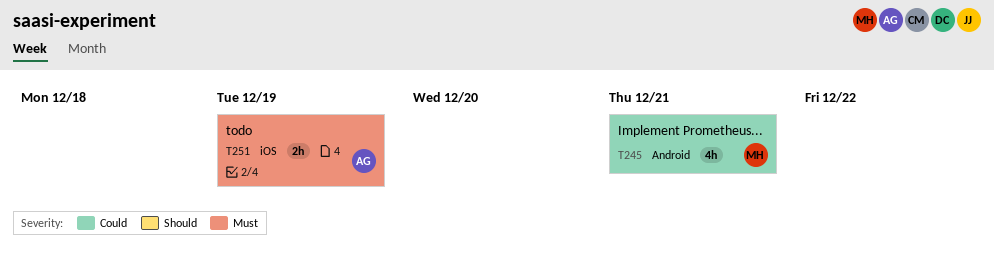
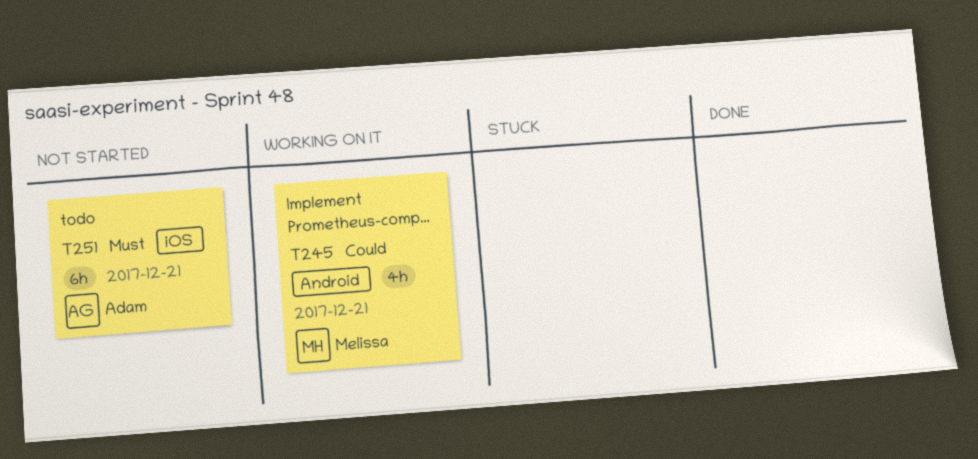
T251, estimate: 2h -> 6h
T251, due: Dec 19 -> Dec 21

